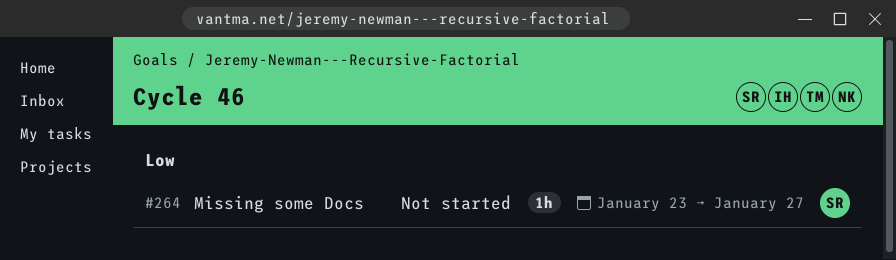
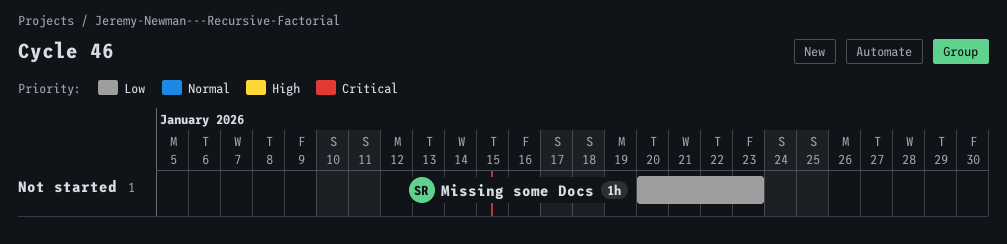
Missing some Docs, start: Jan 23 -> Jan 20
Missing some Docs, due: Jan 27 -> Jan 23

